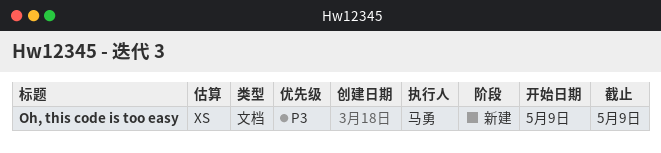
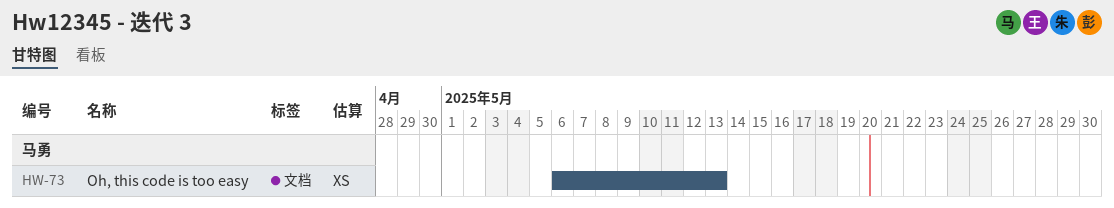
Oh, this code is too easy, start: May 9 -> May 6
Oh, this code is too easy, due: May 9 -> May 13

